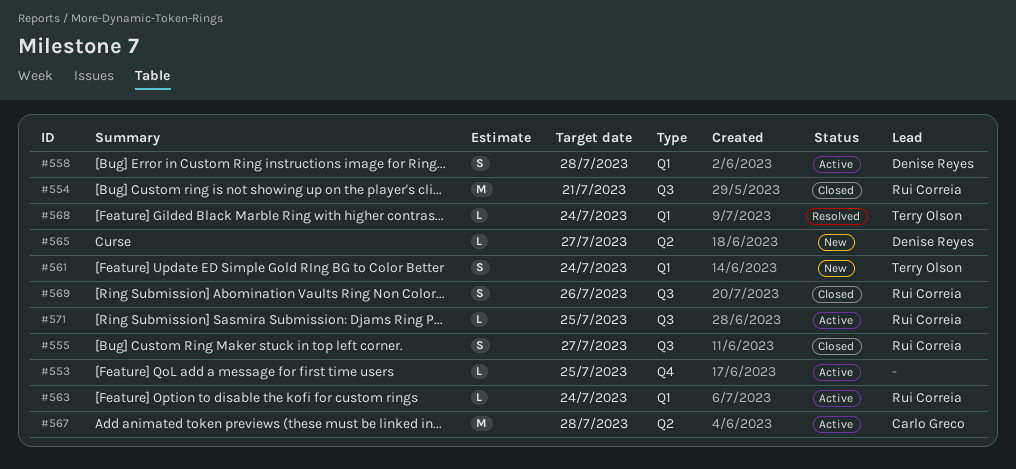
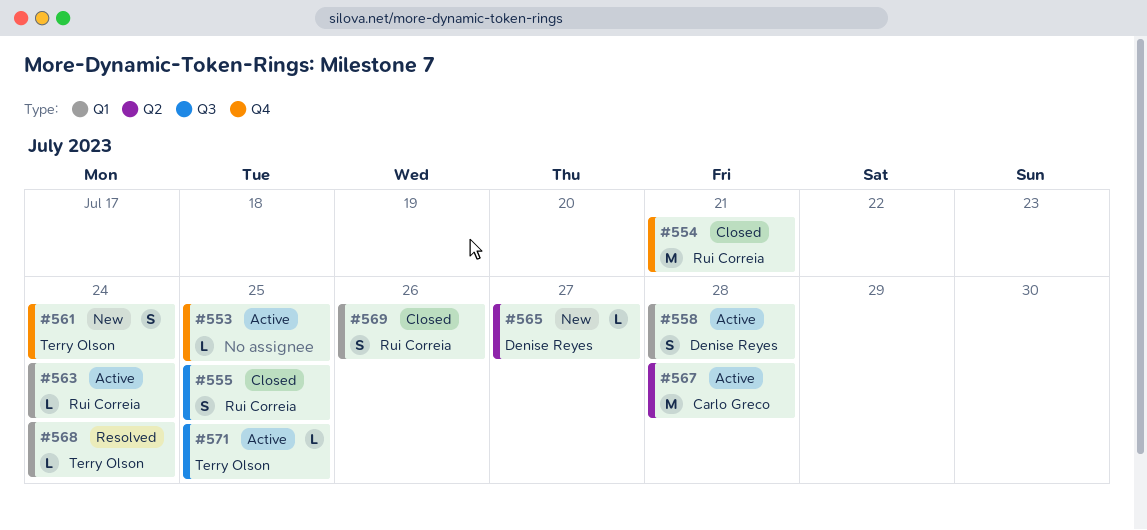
#554, label: Q3 -> Q4
#555, due: Jul 27 -> Jul 25
#561, label: Q1 -> Q4
#569, label: Q3 -> Q1
#571, owner: Rui Correia -> Terry Olson

